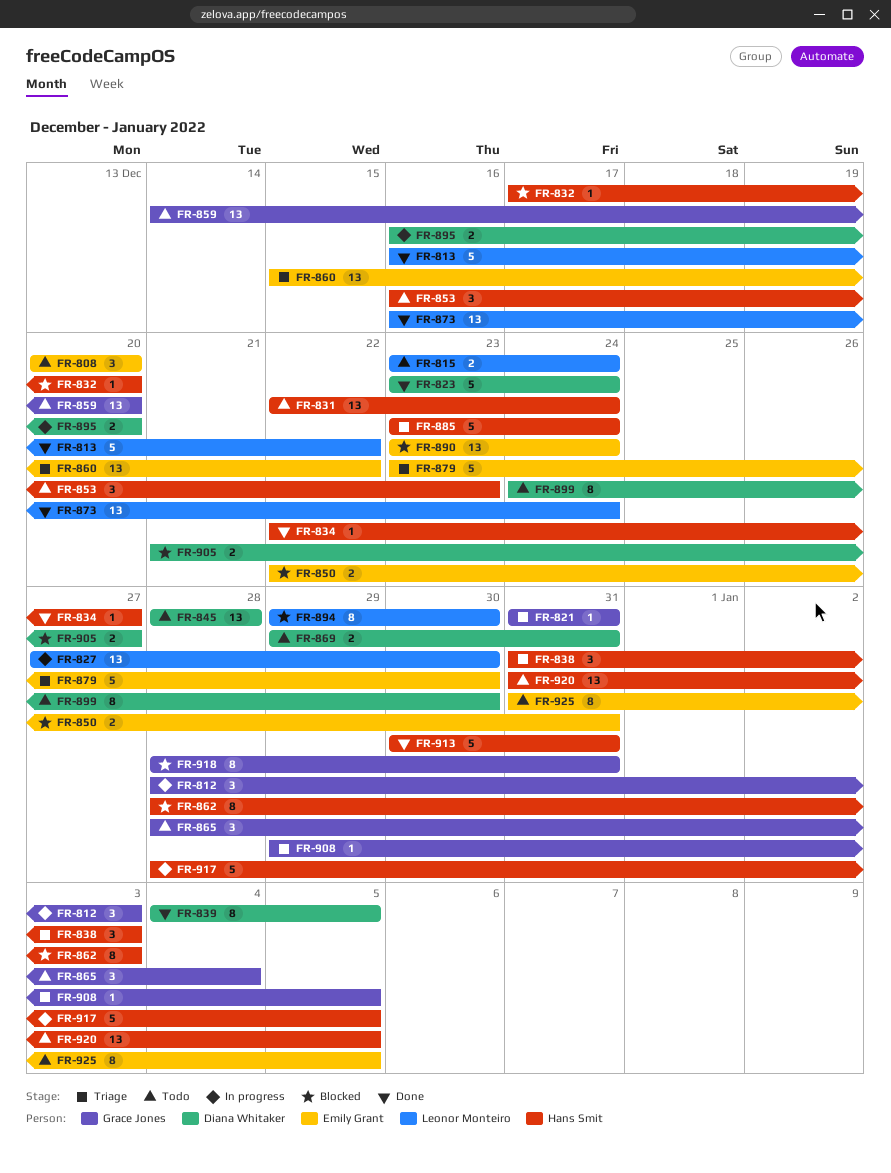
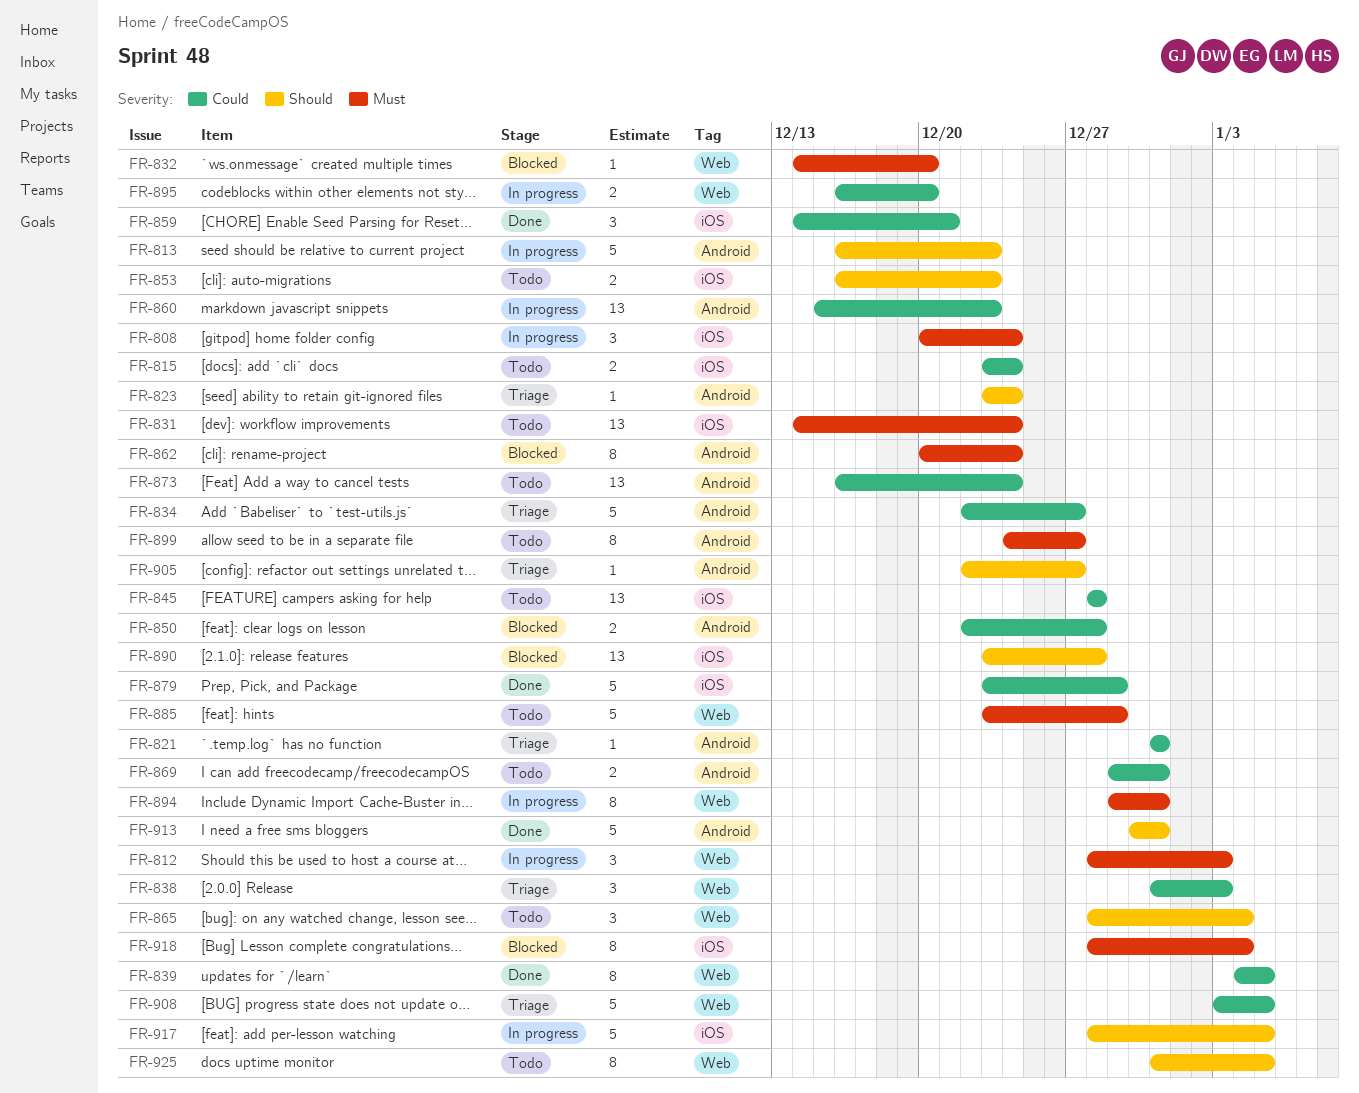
FR-808, status: Todo -> In progress
FR-808, due: Dec 20 -> Dec 24
FR-813, status: Done -> In progress
FR-813, due: Dec 22 -> Dec 23
FR-823, status: Done -> Triage
FR-823, estimate: 5 -> 1
FR-827: present -> none
FR-831, start: Dec 22 -> Dec 14
FR-832, start: Dec 17 -> Dec 14
FR-834, status: Done -> Triage
FR-834, estimate: 1 -> 5
FR-850, due: Dec 31 -> Dec 28
FR-853, estimate: 3 -> 2
FR-859, status: Todo -> Done
FR-859, estimate: 13 -> 3
FR-859, due: Dec 20 -> Dec 21
FR-860, status: Triage -> In progress
FR-860, due: Dec 22 -> Dec 23
FR-862, start: Dec 28 -> Dec 20
FR-862, due: Jan 3 -> Dec 24
FR-873, status: Done -> Todo
FR-879, status: Triage -> Done
FR-879, due: Dec 30 -> Dec 29
FR-885, status: Triage -> Todo
FR-885, due: Dec 24 -> Dec 29
FR-890, due: Dec 24 -> Dec 28
FR-894, status: Blocked -> In progress
FR-894, due: Dec 30 -> Dec 31
FR-899, due: Dec 30 -> Dec 27
FR-905, status: Blocked -> Triage
FR-905, estimate: 2 -> 1
FR-905, start: Dec 21 -> Dec 22
FR-908, estimate: 1 -> 5
FR-908, start: Dec 29 -> Jan 3
FR-918, due: Dec 31 -> Jan 4
FR-920: present -> none

